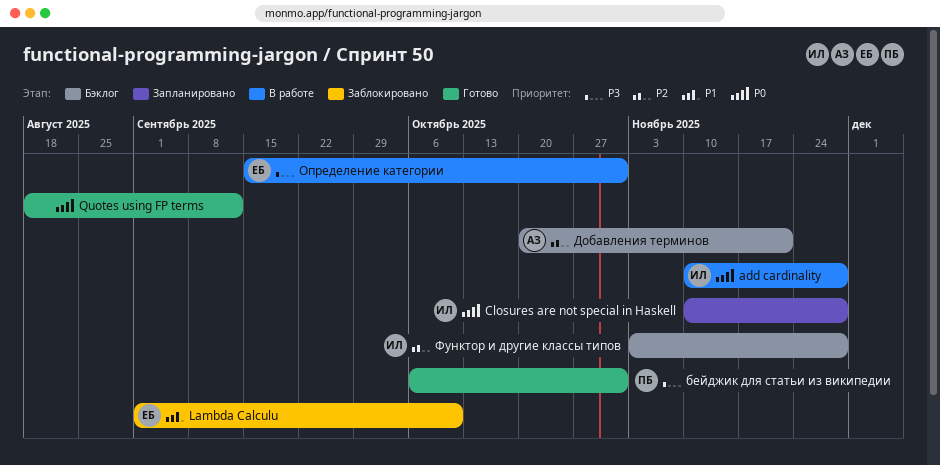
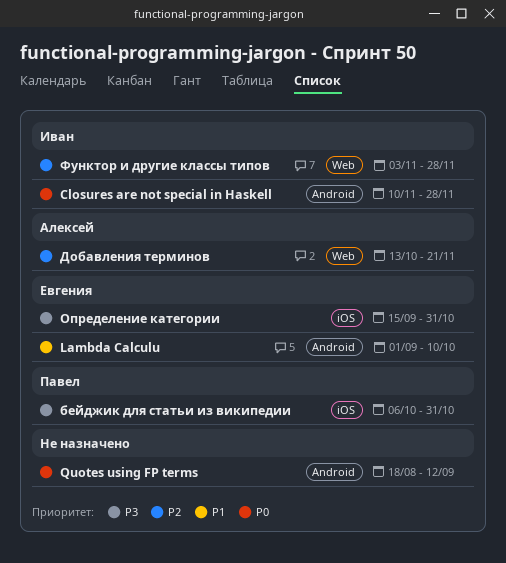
add cardinality: present -> none
Добавления терминов, start: Oct 20 -> Oct 13

